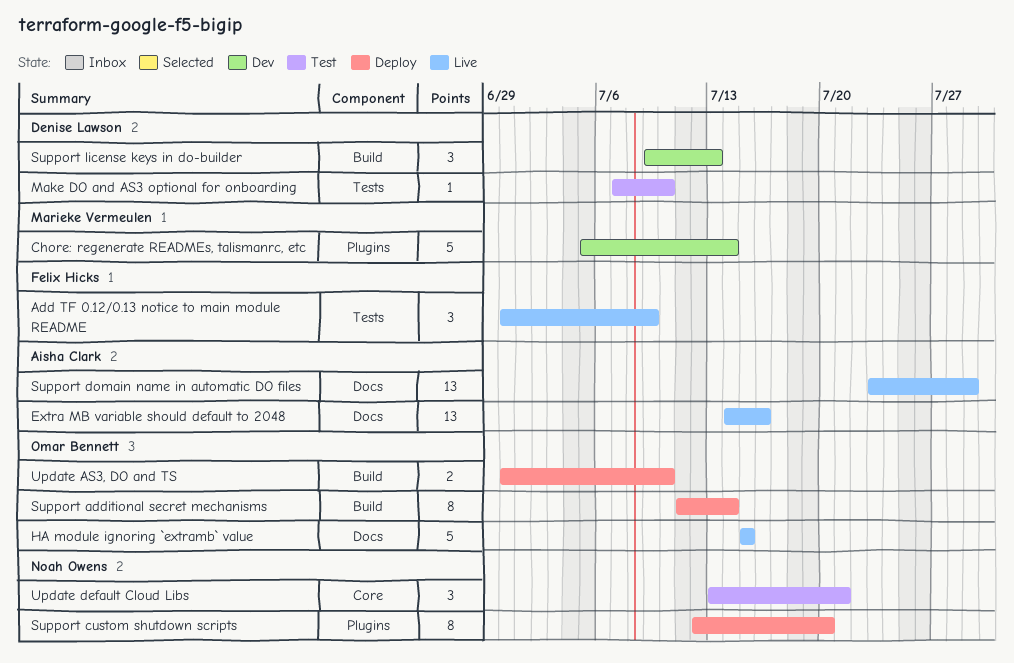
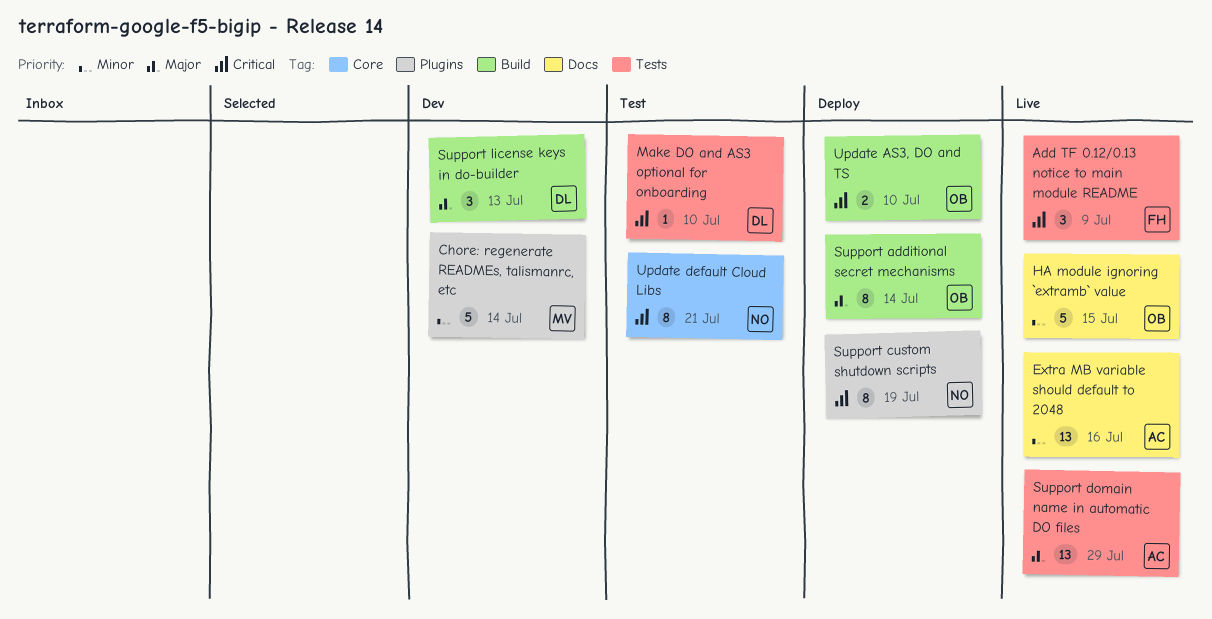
Support custom shutdown scripts, due: Jul 20 -> Jul 19
Support domain name in automatic DO files, label: Docs -> Tests
Update default Cloud Libs, estimate: 3 -> 8

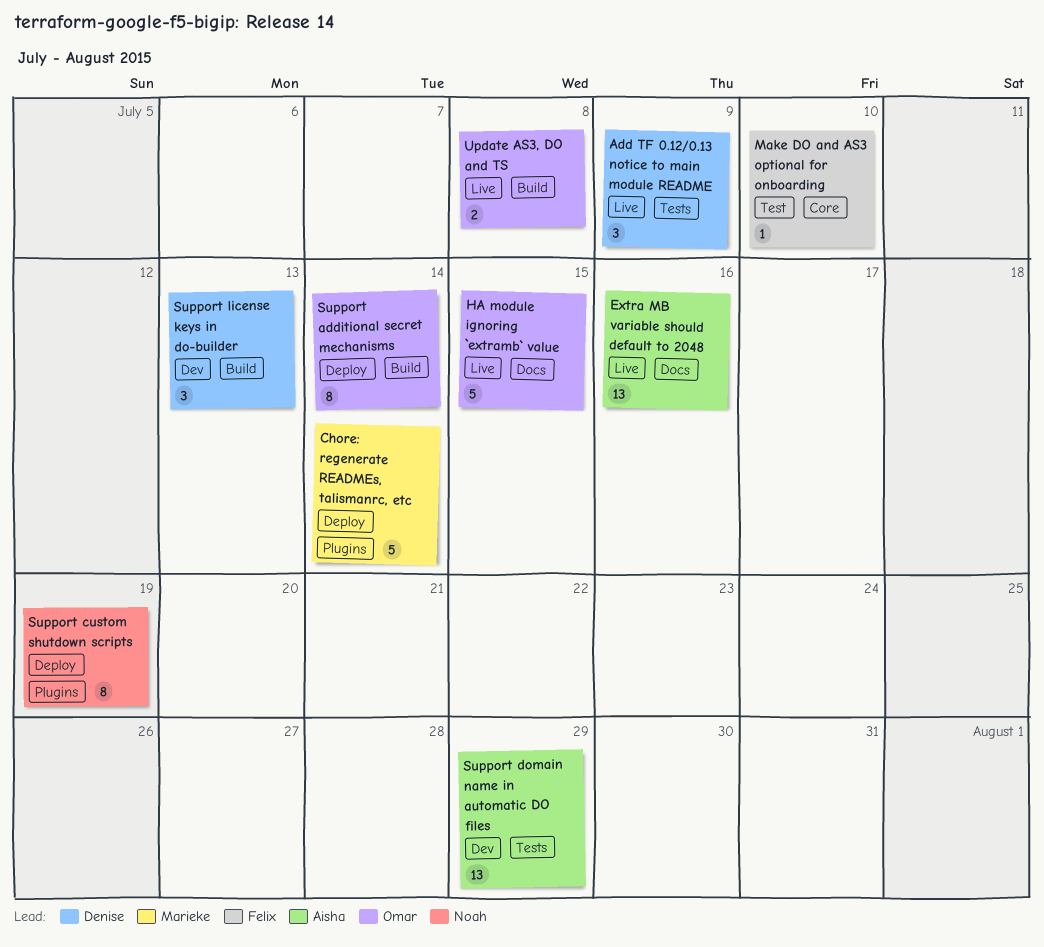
Add TF 0.12/0.13 notice to main module README, owner: Felix -> Denise
Chore: regenerate READMEs, talismanrc, etc, status: Dev -> Deploy
Make DO and AS3 optional for onboarding, owner: Denise -> Felix
Make DO and AS3 optional for onboarding, label: Tests -> Core
Support domain name in automatic DO files, status: Live -> Dev
Update AS3, DO and TS, status: Deploy -> Live
Update AS3, DO and TS, due: Jul 10 -> Jul 8
Update default Cloud Libs: present -> none

